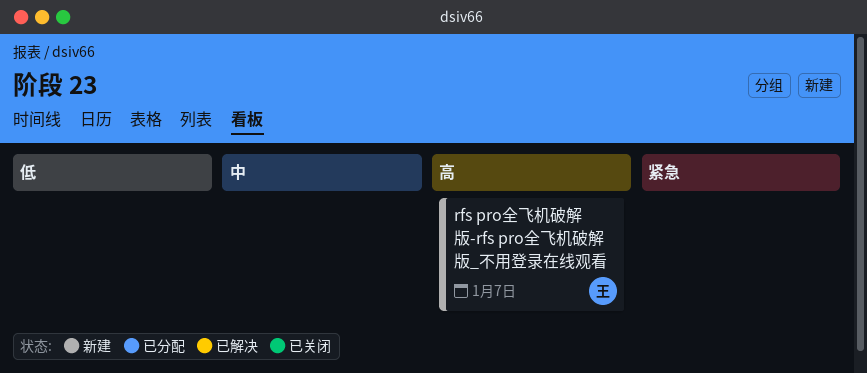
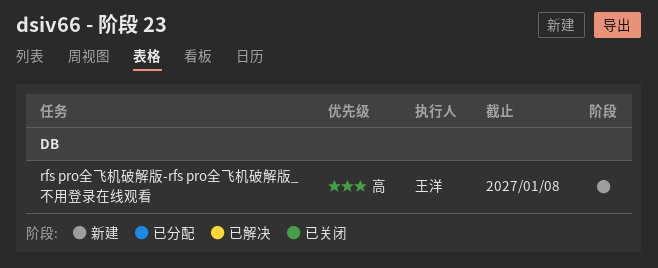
rfs pro全飞机破解版-rfs pro全飞机破解版_不用登录在线观看, due: Jan 7 -> Jan 8

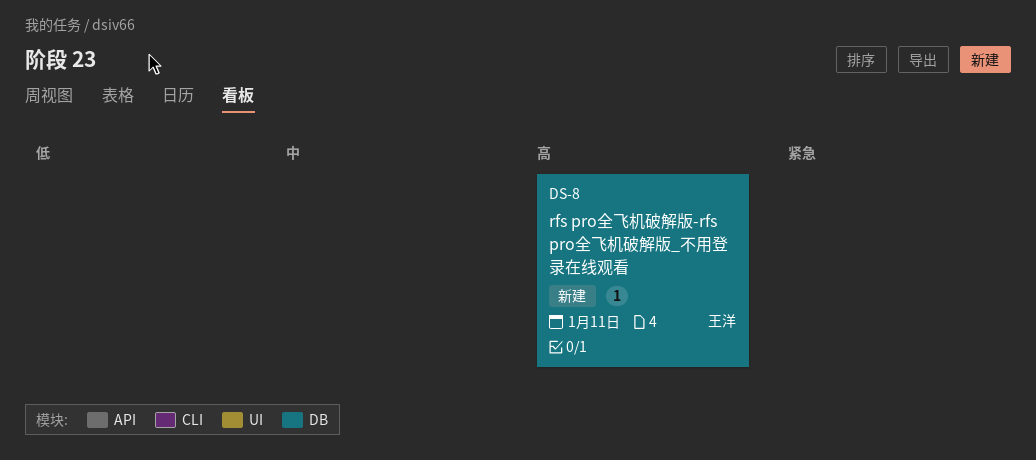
rfs pro全飞机破解版-rfs pro全飞机破解版_不用登录在线观看, due: Jan 8 -> Jan 11

